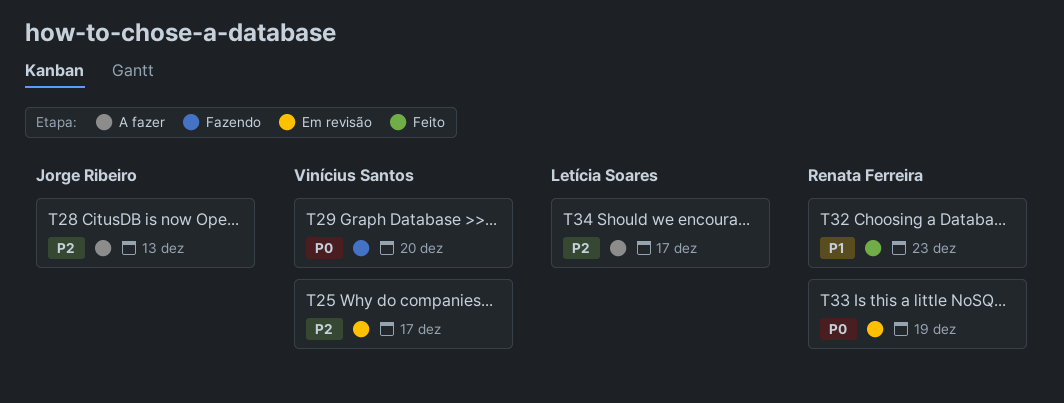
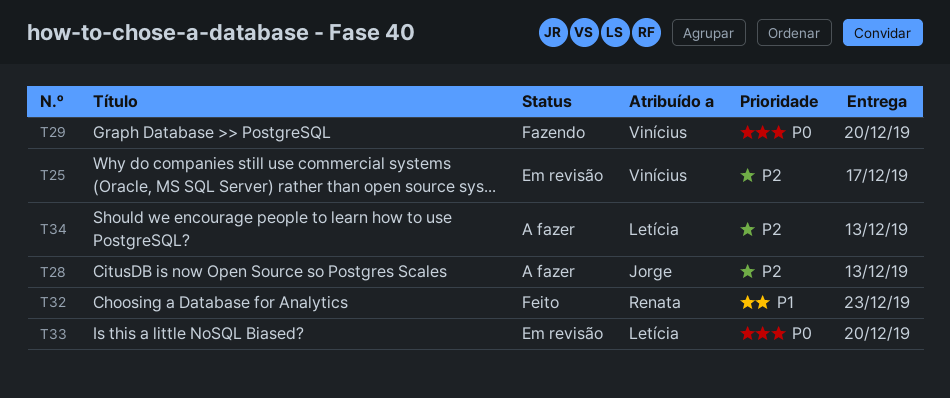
T33, owner: Renata Ferreira -> Letícia Soares
T33, due: Dec 19 -> Dec 20
T34, due: Dec 17 -> Dec 13

